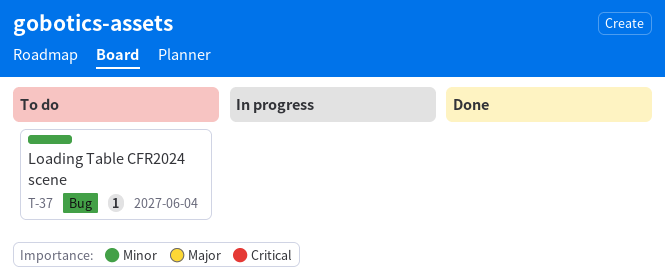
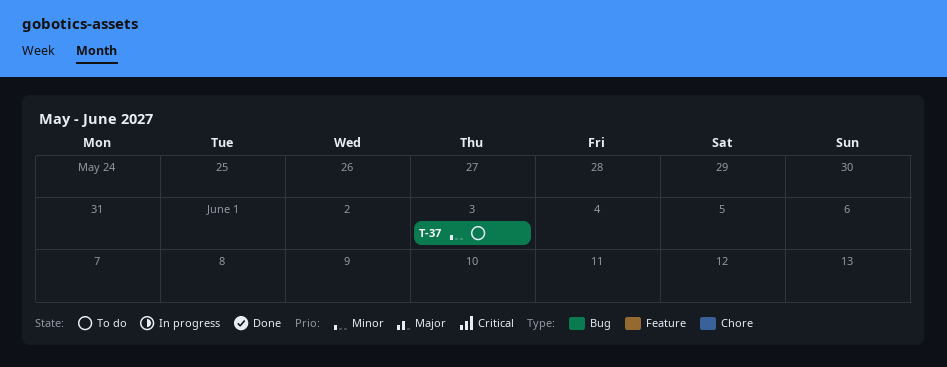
T-37, due: Jun 4 -> Jun 3

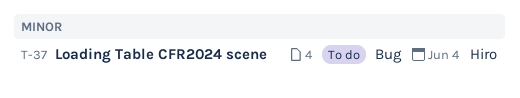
T-37, due: Jun 3 -> Jun 4

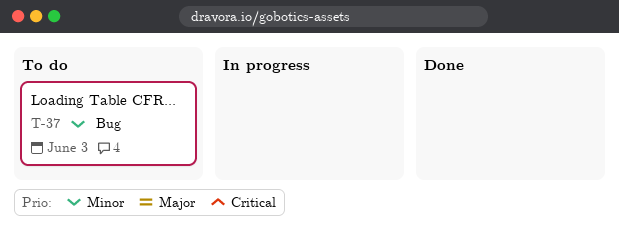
T-37, due: Jun 4 -> Jun 3

